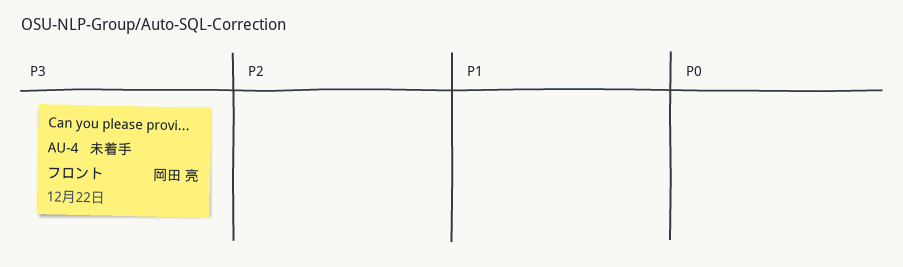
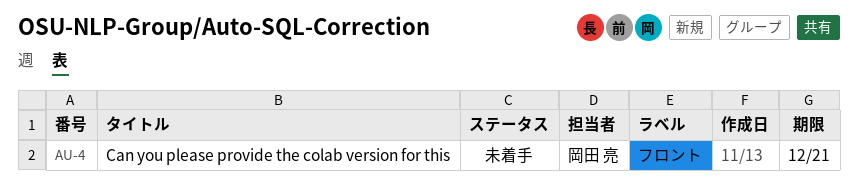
AU-4, due: Dec 22 -> Dec 21

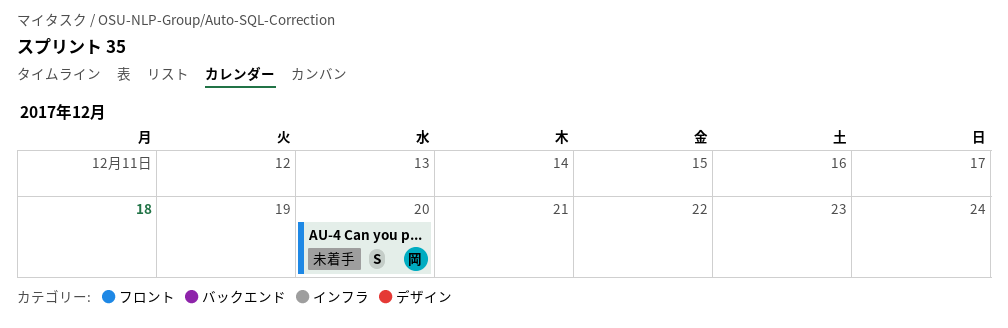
AU-4, due: Dec 21 -> Dec 20

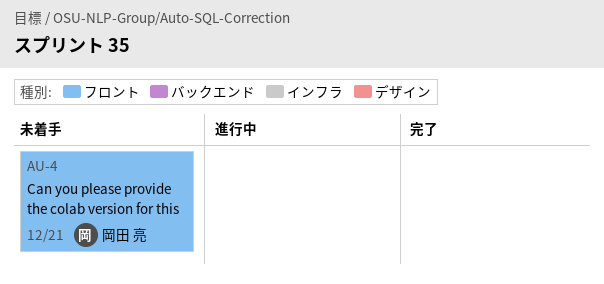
AU-4, due: Dec 20 -> Dec 21

